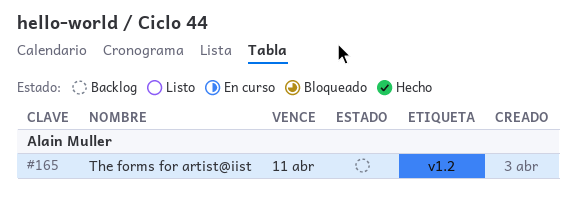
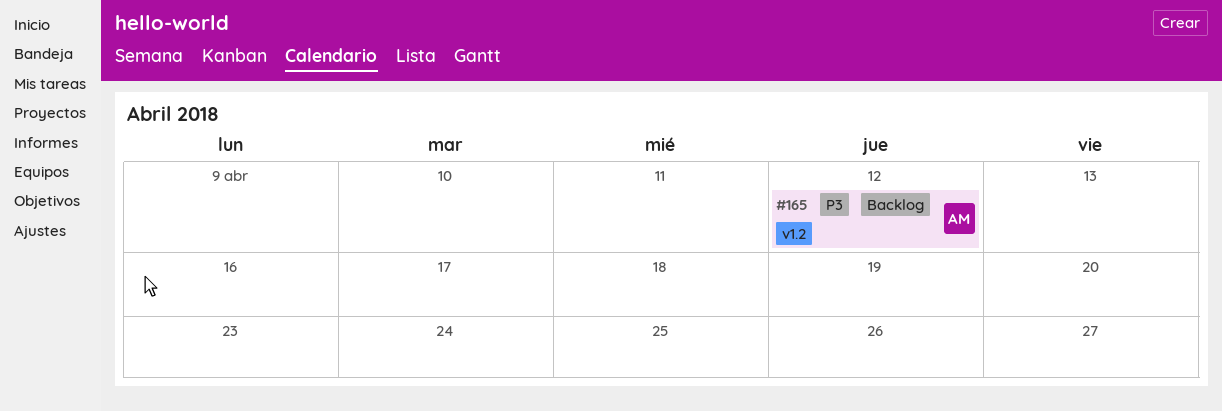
#165, due: Apr 11 -> Apr 12

